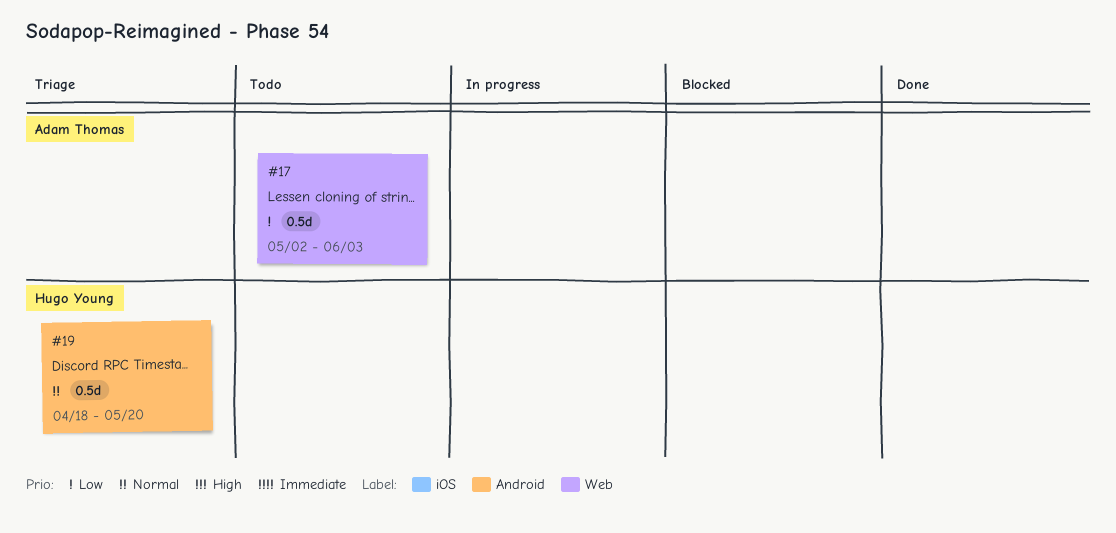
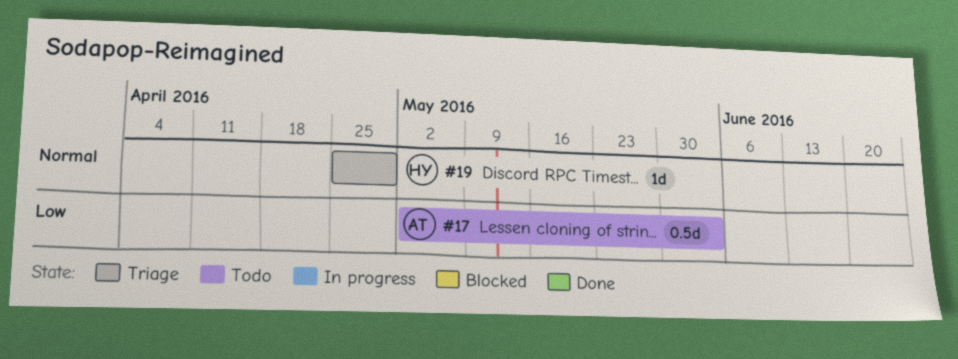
#19, estimate: 0.5d -> 1d
#19, start: Apr 18 -> Apr 25
#19, due: May 20 -> Apr 29

